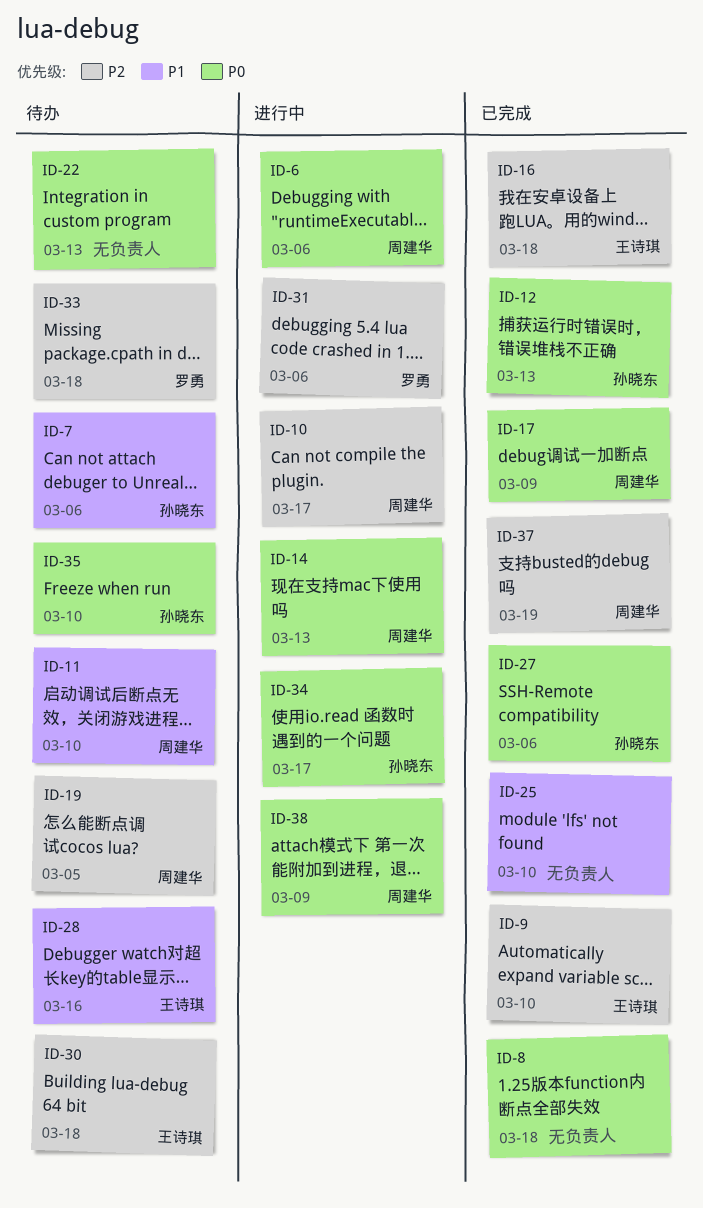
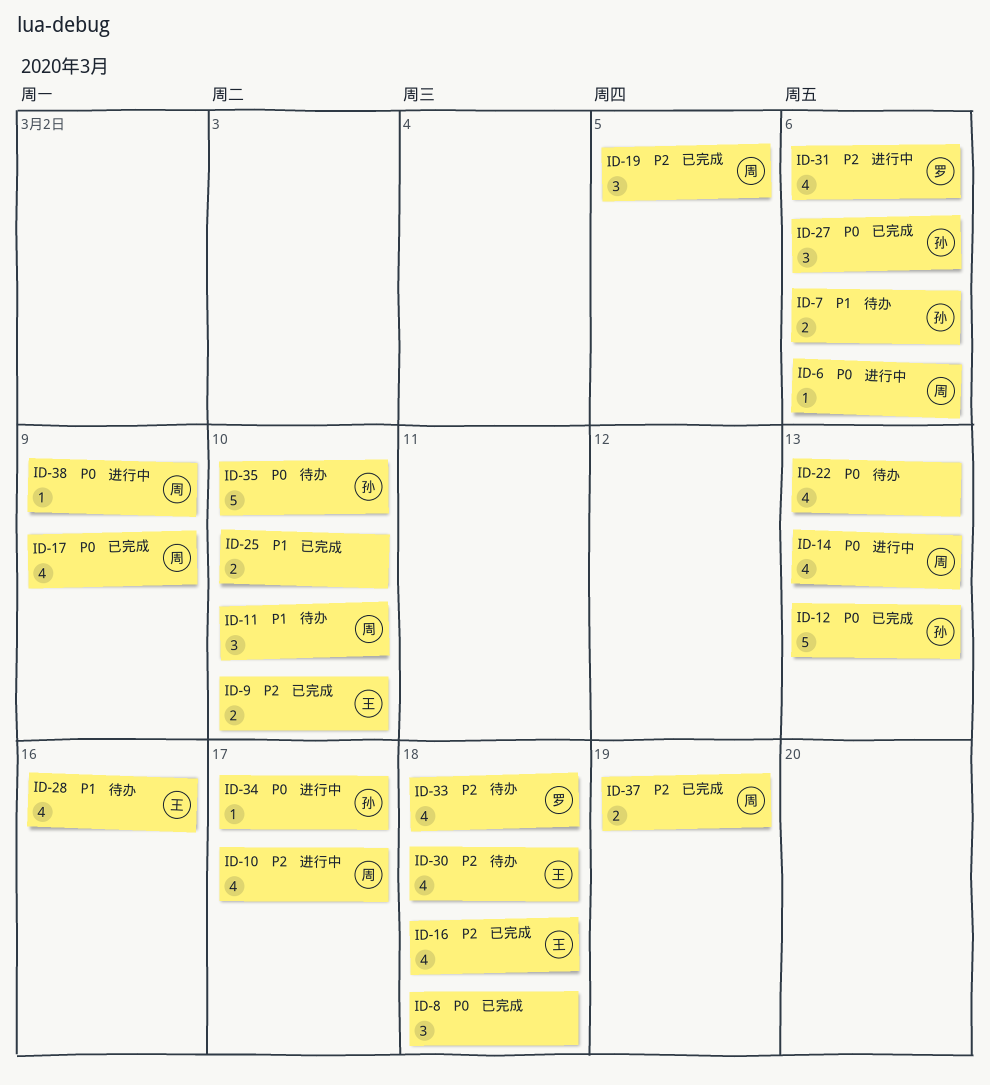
ID-19, status: 待办 -> 已完成

